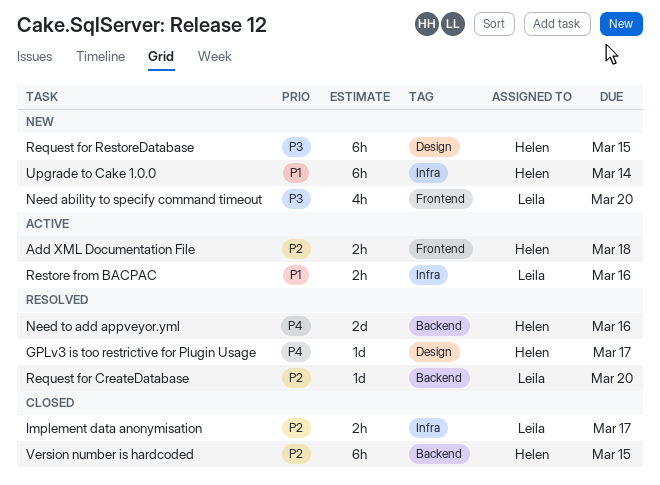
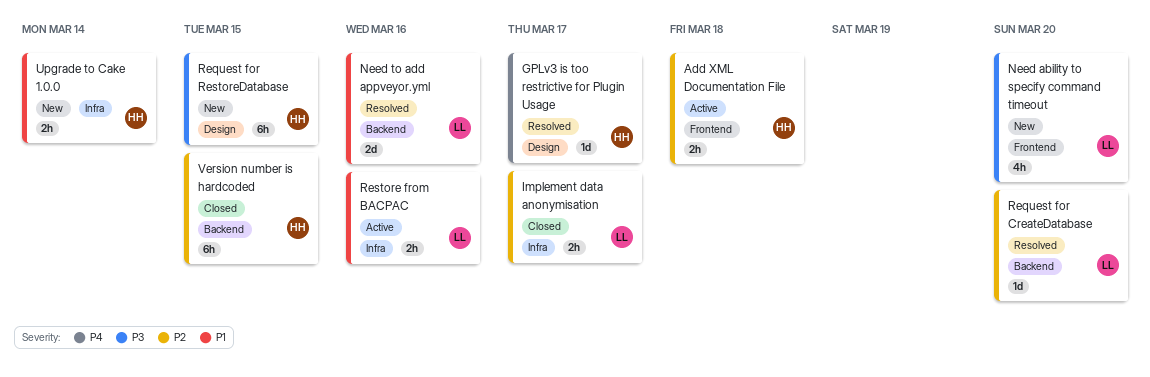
Need to add appveyor.yml, owner: Helen -> Leila
Need to add appveyor.yml, priority: P4 -> P1
Upgrade to Cake 1.0.0, estimate: 6h -> 2h

